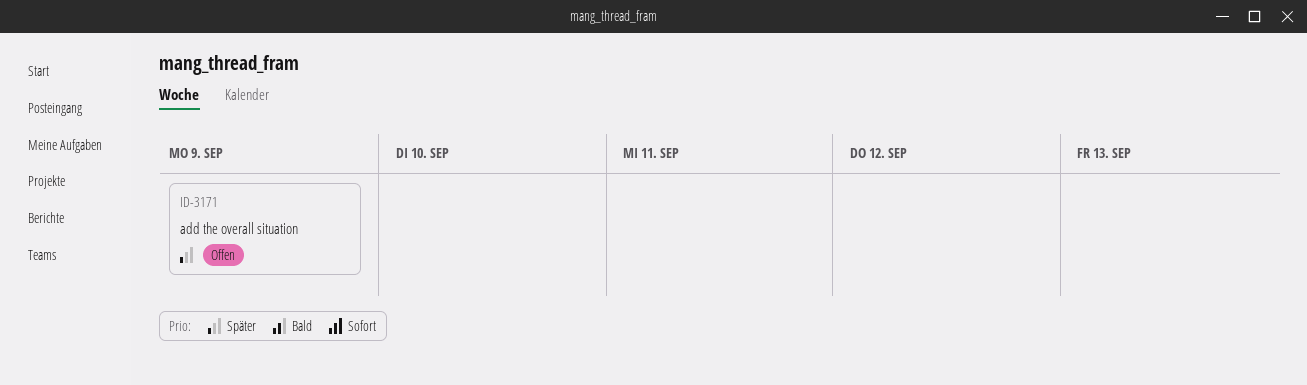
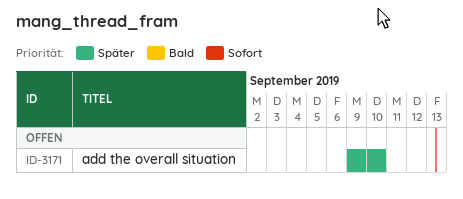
ID-3171, due: Sep 9 -> Sep 10

